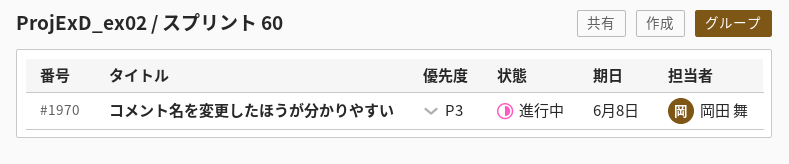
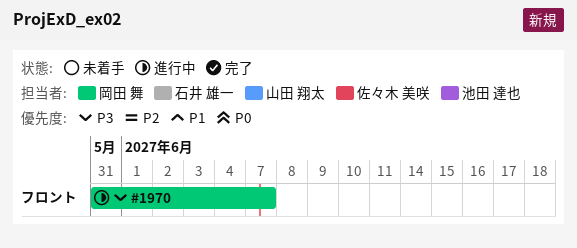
#1970, due: Jun 8 -> Jun 7

